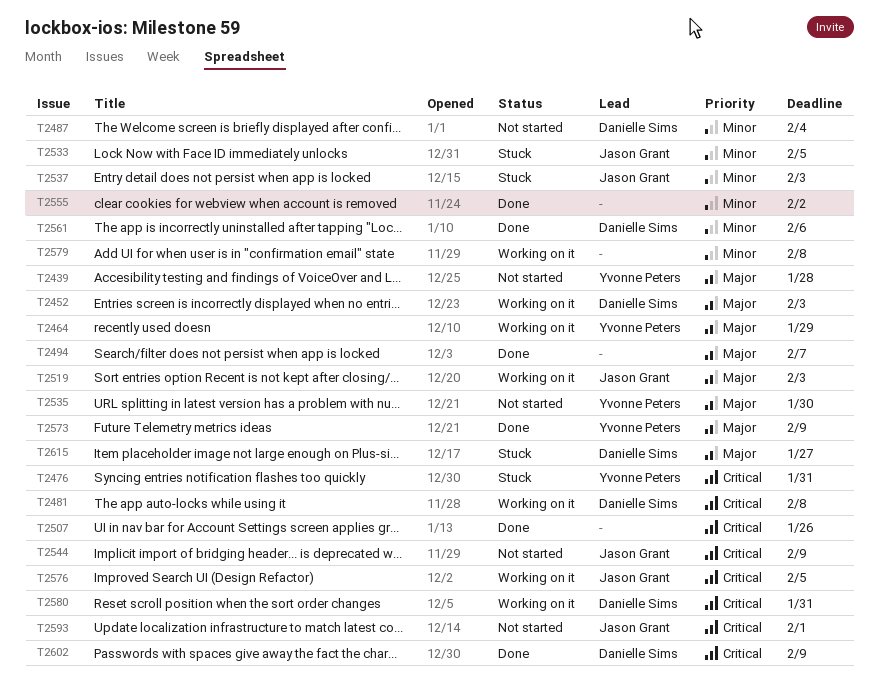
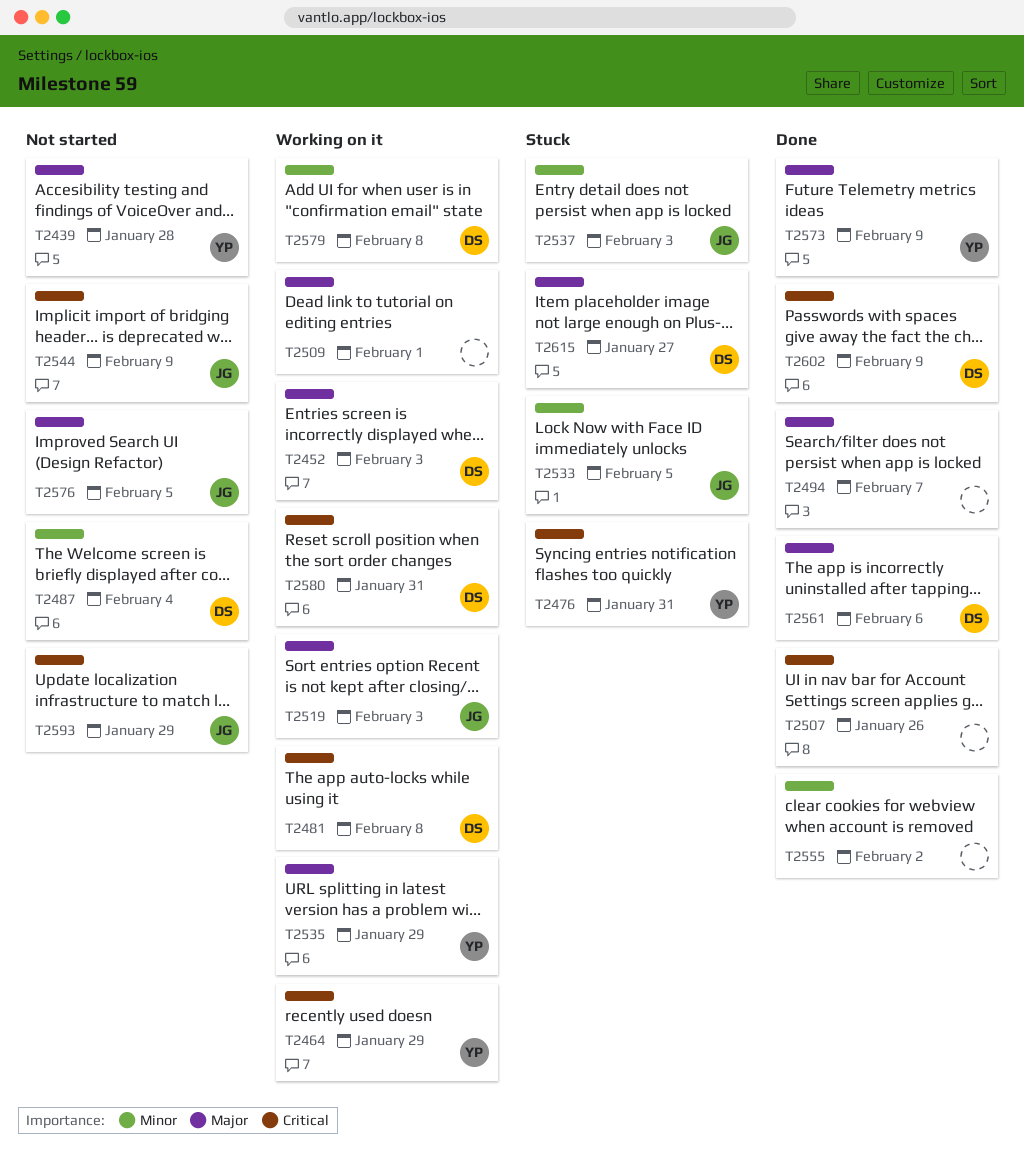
T2464, priority: Major -> Critical
T2509: none -> present
T2535, status: Not started -> Working on it
T2535, due: Jan 30 -> Jan 29
T2561, priority: Minor -> Major
T2576, status: Working on it -> Not started
T2576, priority: Critical -> Major
T2579, owner: none -> Danielle Sims
T2593, due: Feb 1 -> Jan 29

